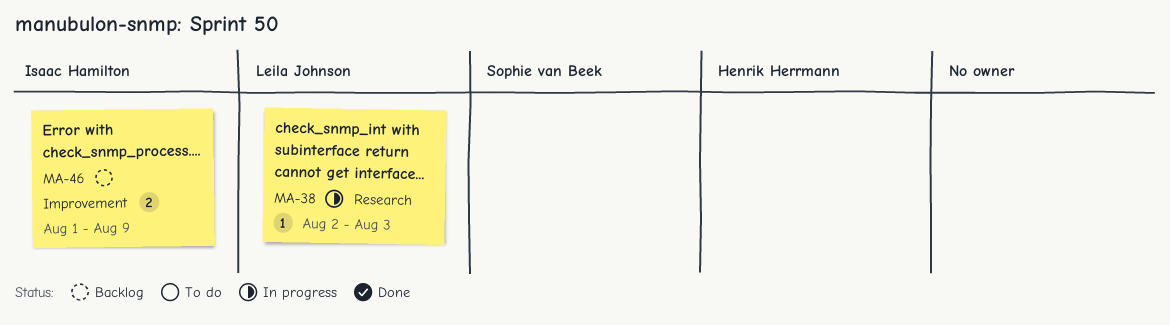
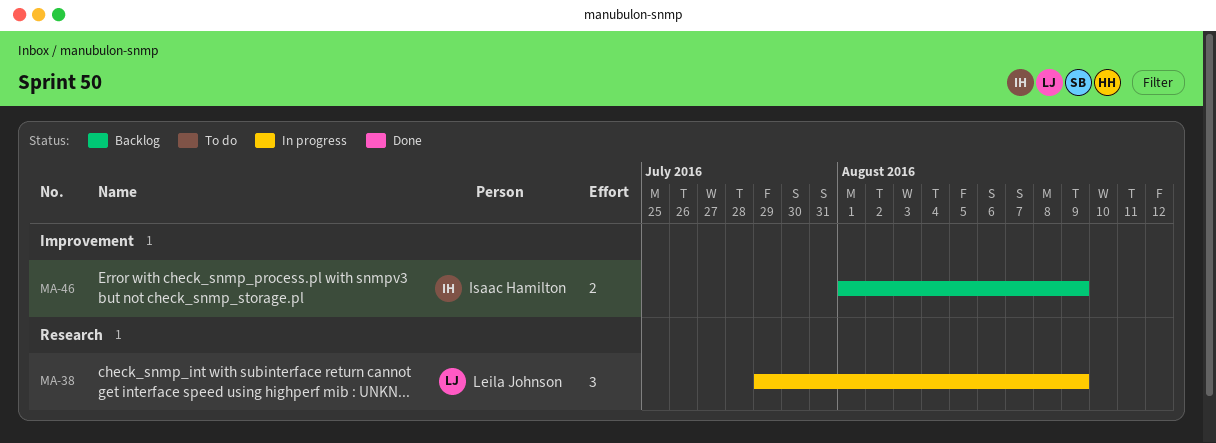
MA-38, estimate: 1 -> 3
MA-38, start: Aug 2 -> Jul 29
MA-38, due: Aug 3 -> Aug 9

